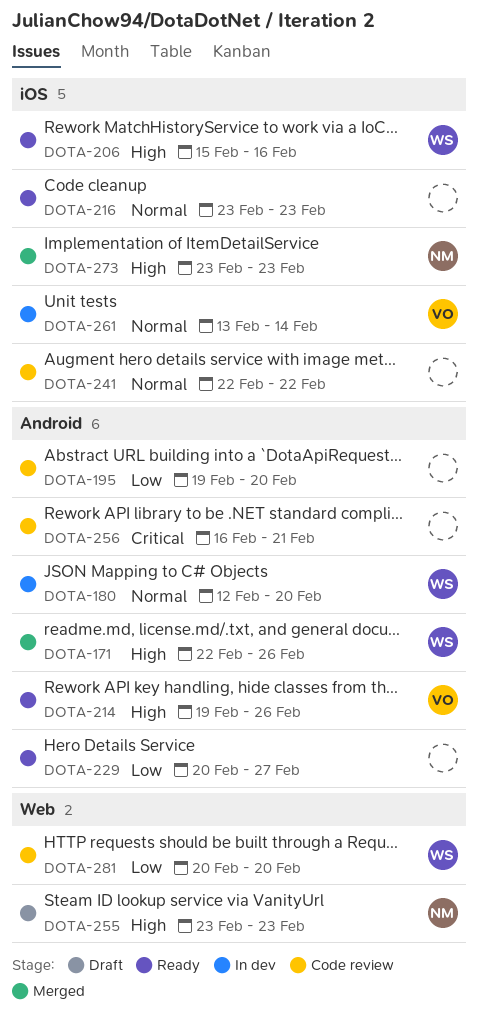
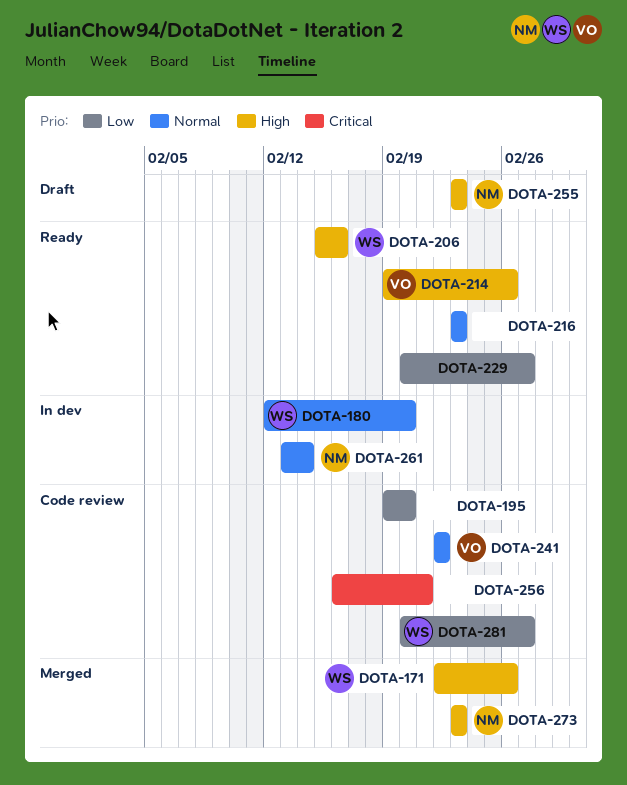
DOTA-241, owner: none -> VO
DOTA-261, owner: VO -> NM
DOTA-281, due: Feb 20 -> Feb 27

